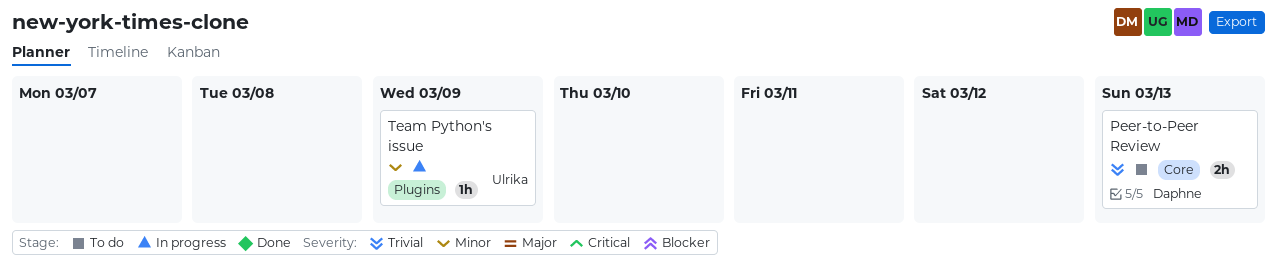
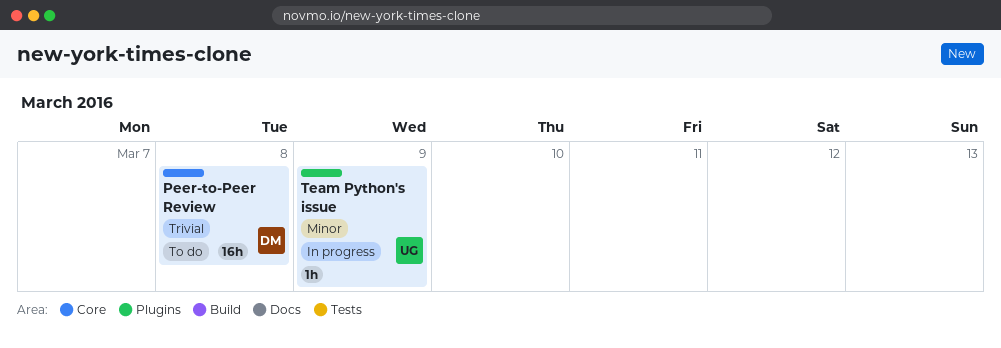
Peer-to-Peer Review, estimate: 2h -> 16h
Peer-to-Peer Review, due: Mar 13 -> Mar 8

